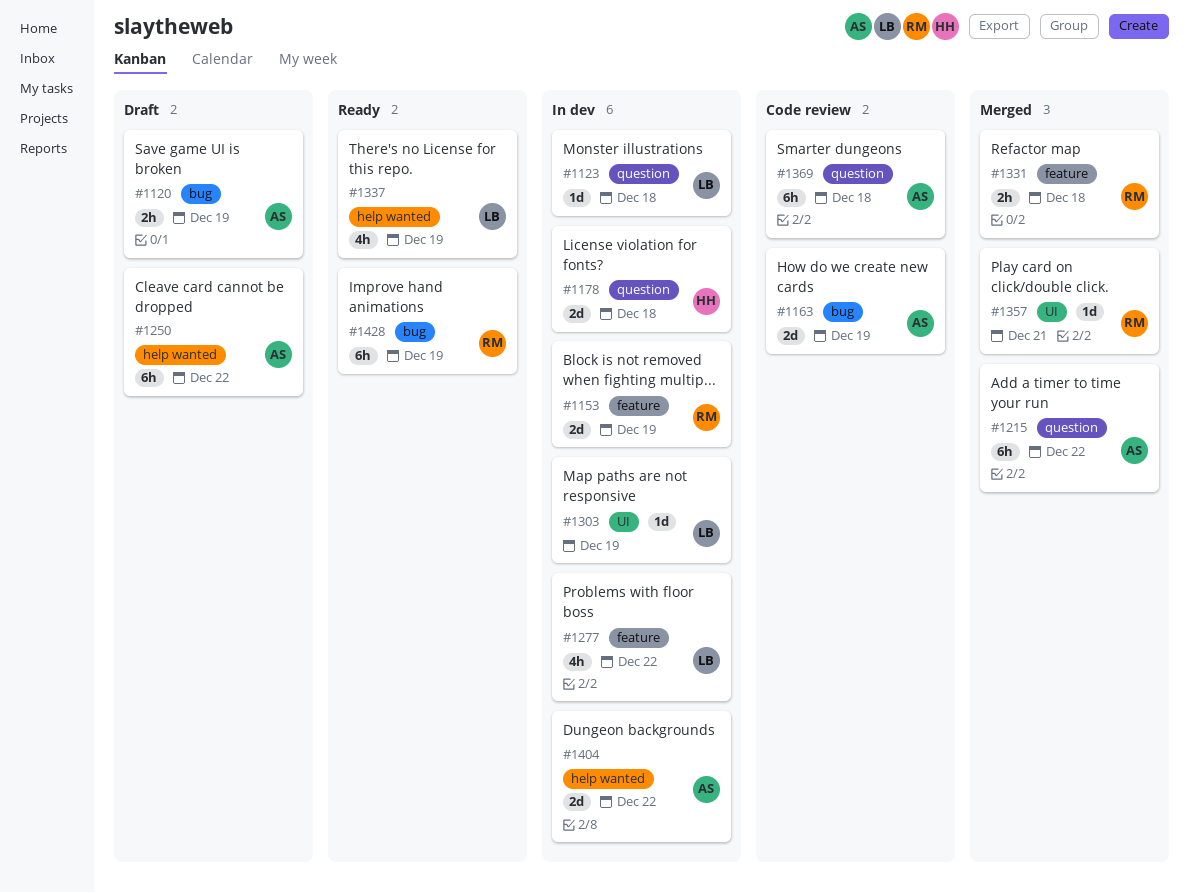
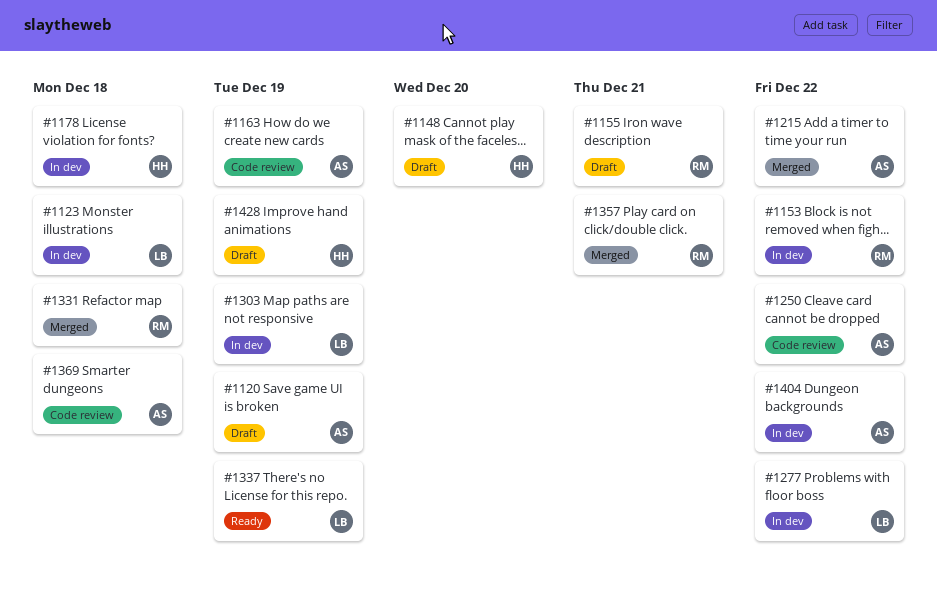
#1148: none -> present
#1153, due: Dec 19 -> Dec 22
#1155: none -> present
#1250, status: Draft -> Code review
#1428, status: Ready -> Draft
#1428, owner: RM -> HH

